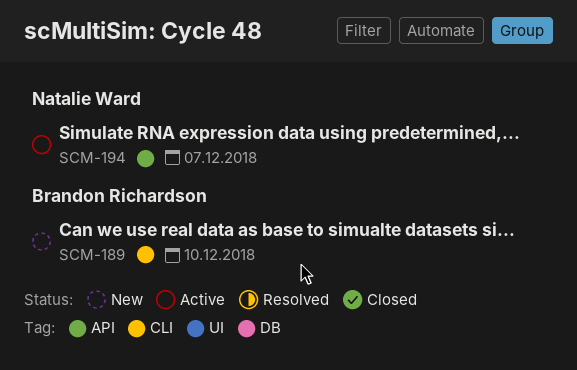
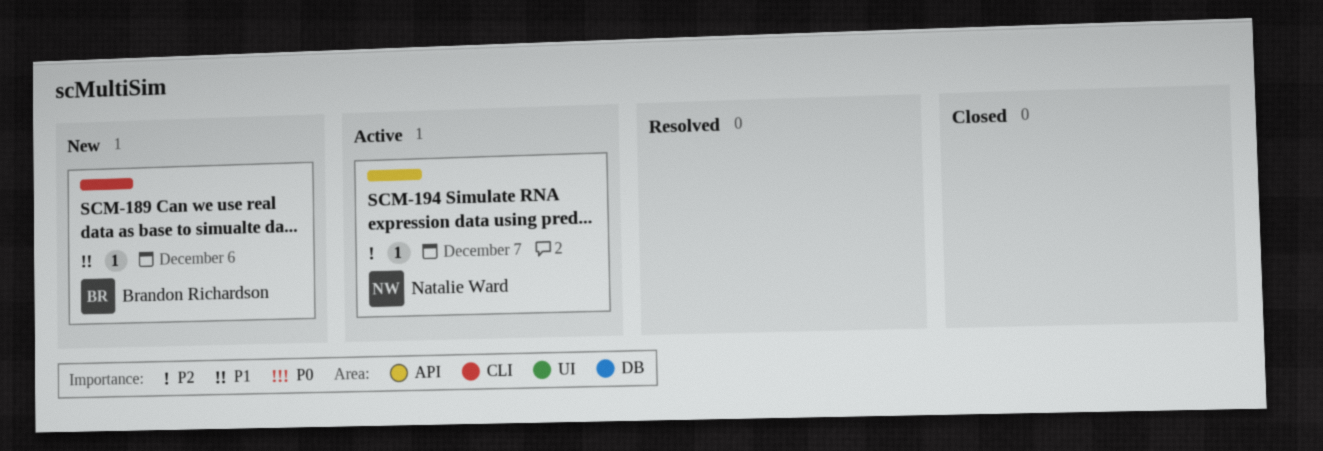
SCM-189, due: Dec 10 -> Dec 6

